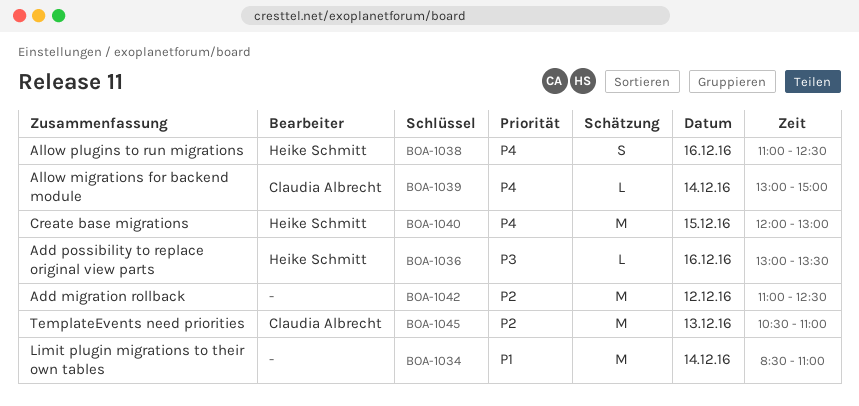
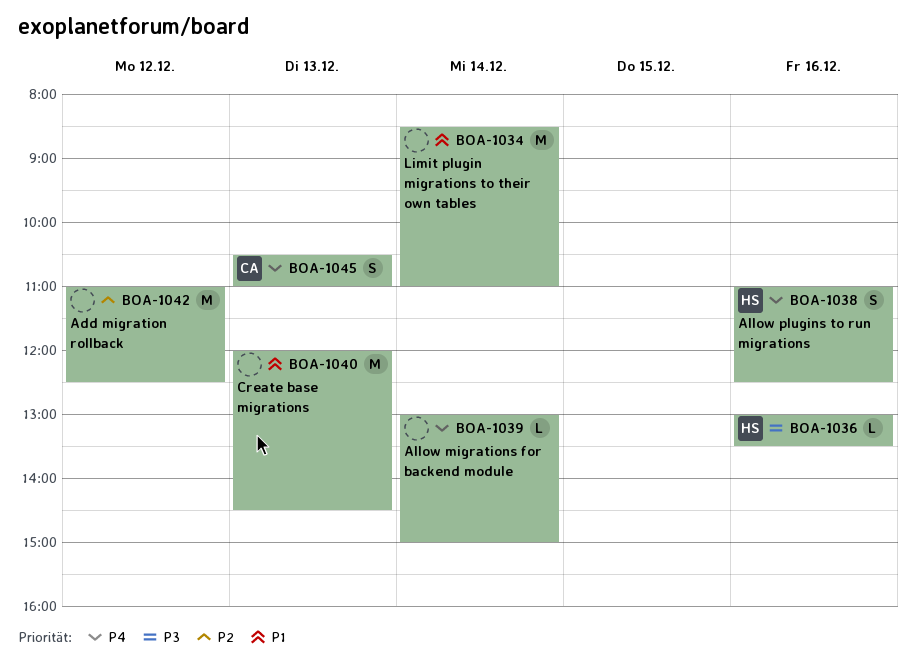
BOA-1039, owner: Claudia Albrecht -> none
BOA-1040, owner: Heike Schmitt -> none
BOA-1040, priority: P4 -> P1
BOA-1040, day: Dec 15 -> Dec 13
BOA-1040, ends: 13:00 -> 14:30
BOA-1045, priority: P2 -> P4
BOA-1045, estimate: M -> S

